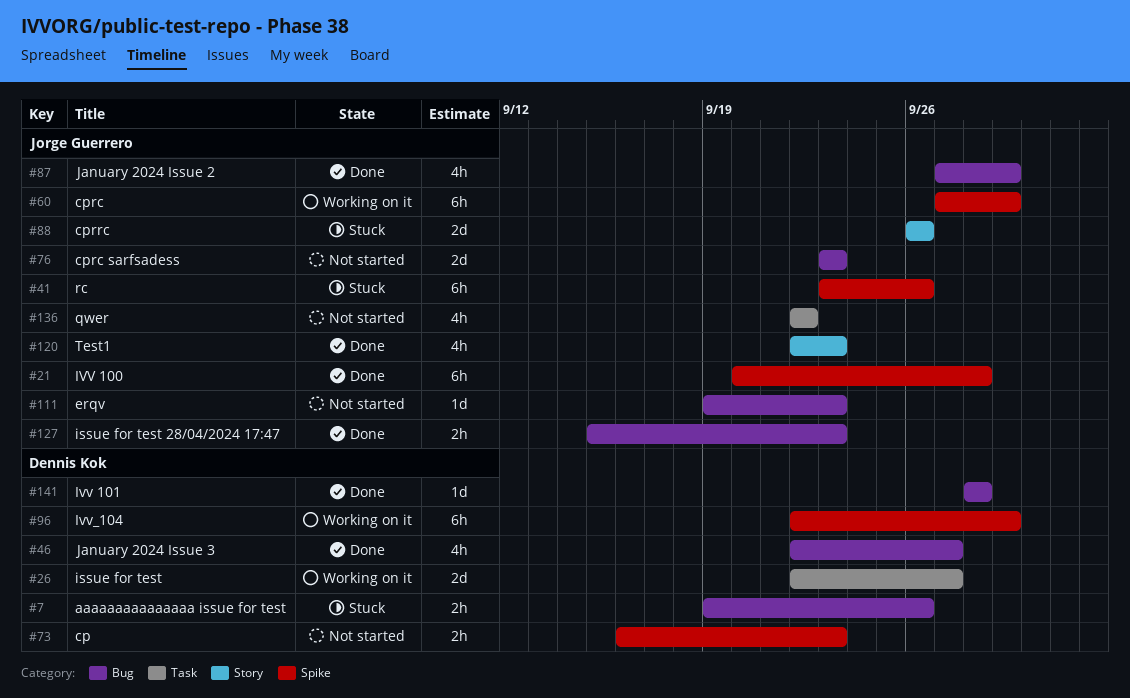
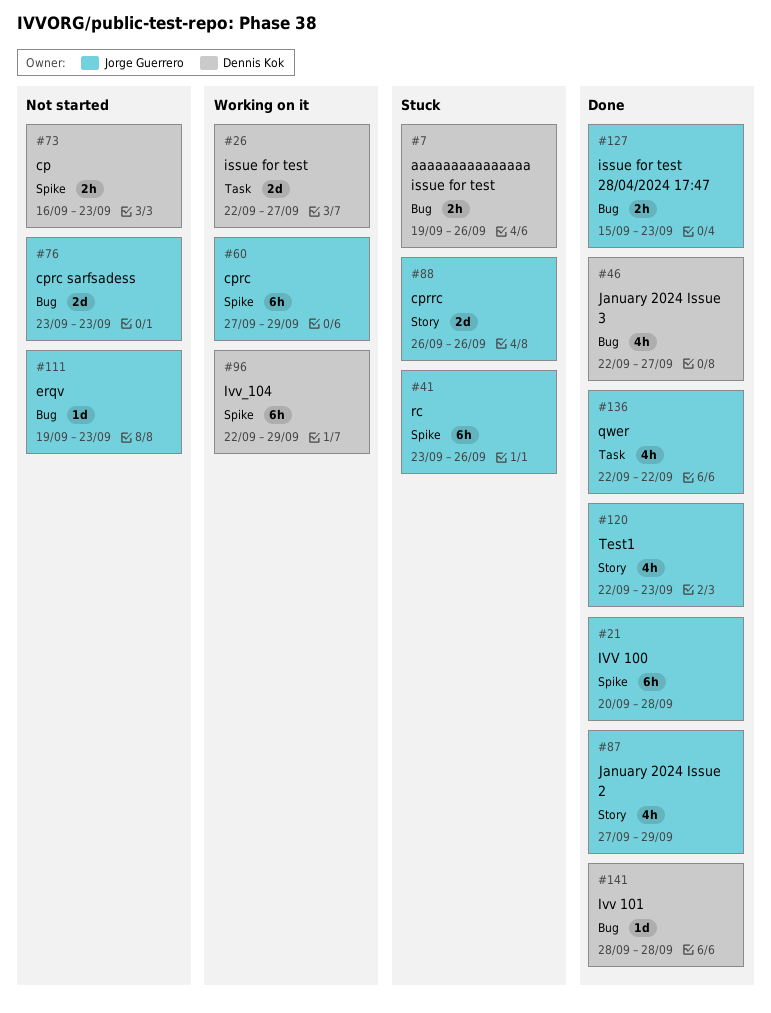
#87, label: Bug -> Story
#136, status: Not started -> Done

